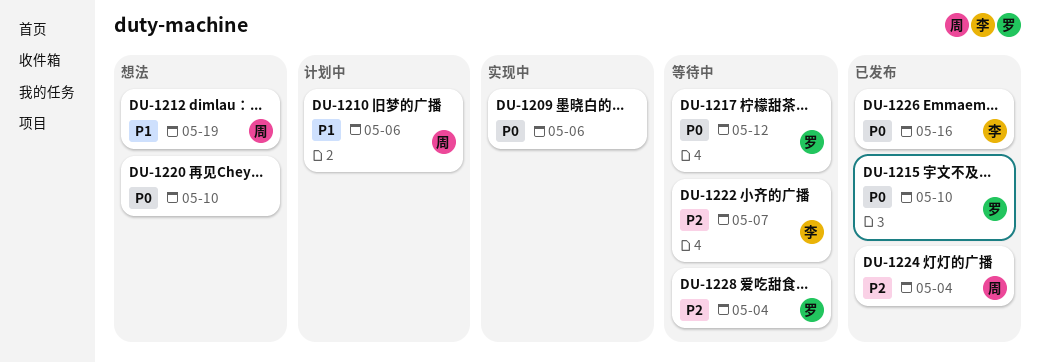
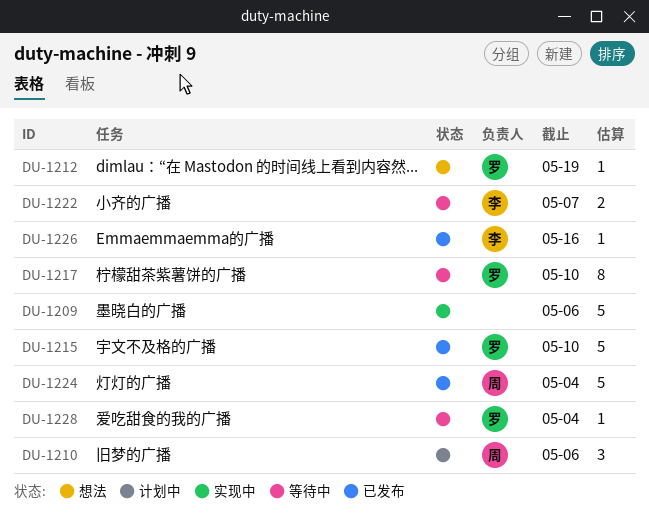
DU-1212, owner: 周 -> 罗
DU-1217, due: May 12 -> May 10
DU-1220: present -> none

